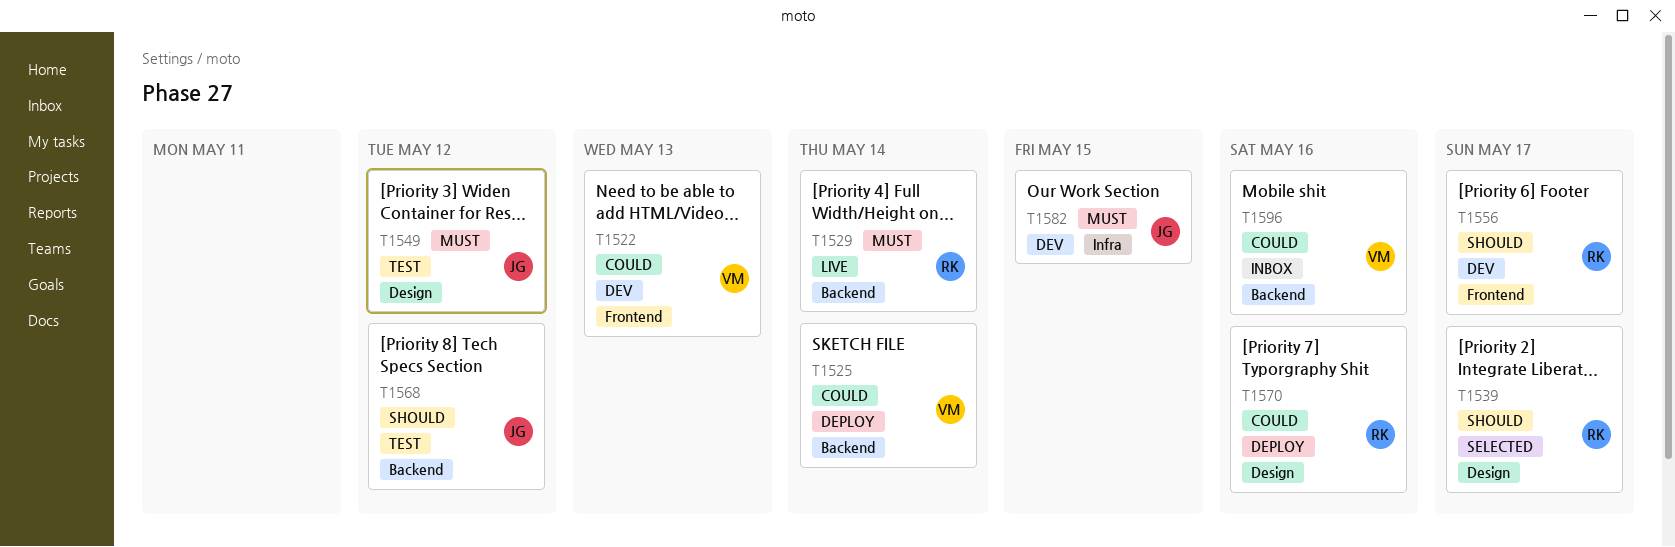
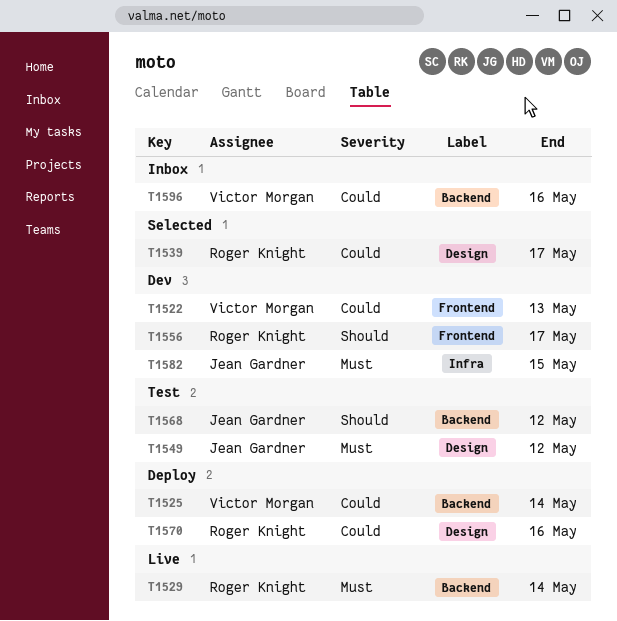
T1539, priority: Should -> Could

